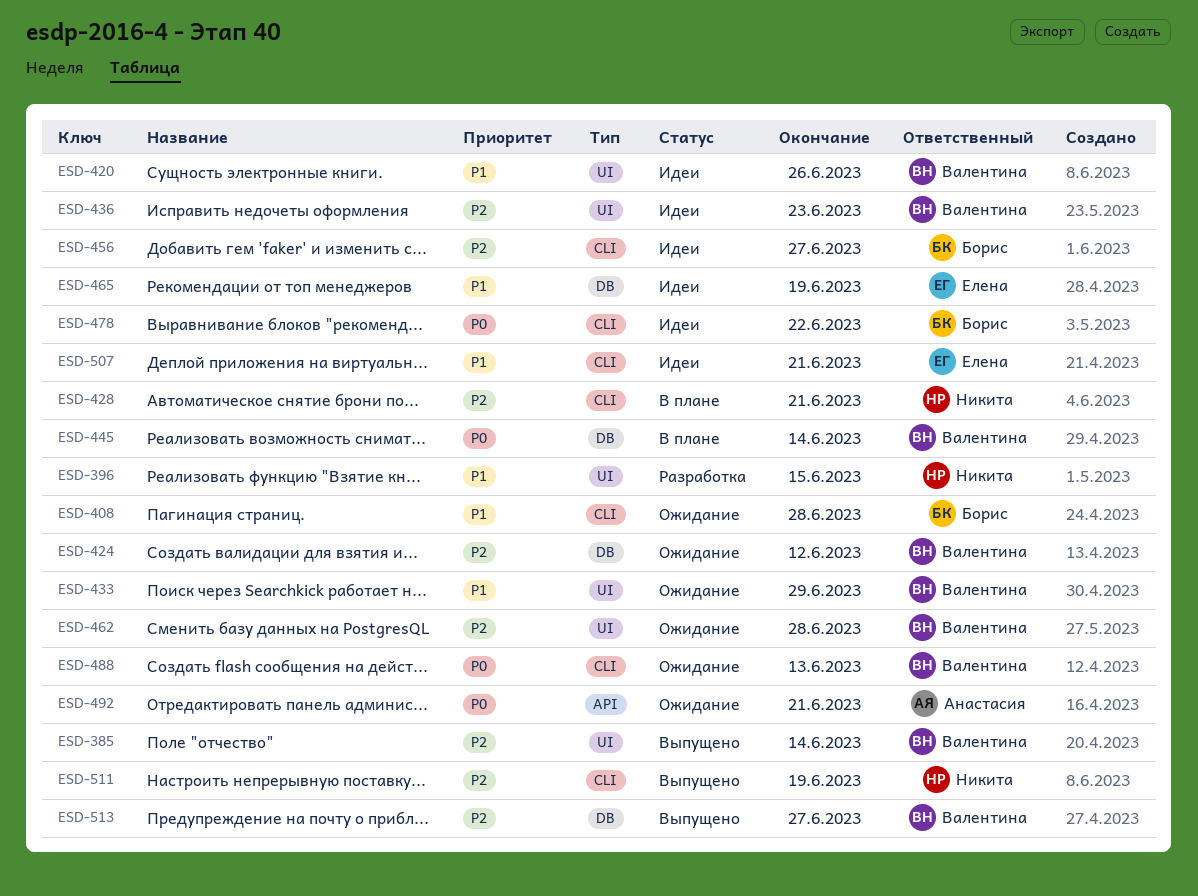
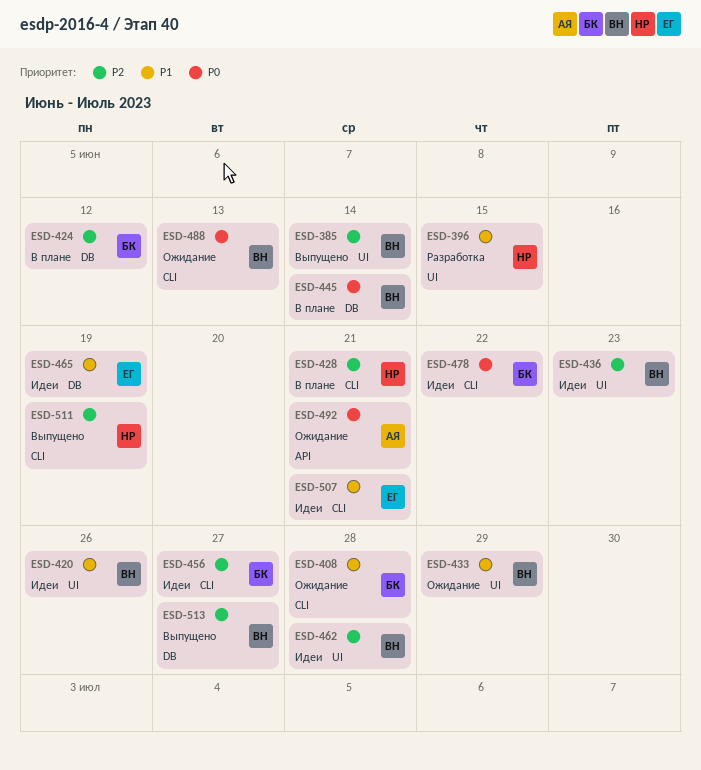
ESD-424, status: Ожидание -> В плане
ESD-424, owner: Валентина -> Борис
ESD-462, status: Ожидание -> Идеи

